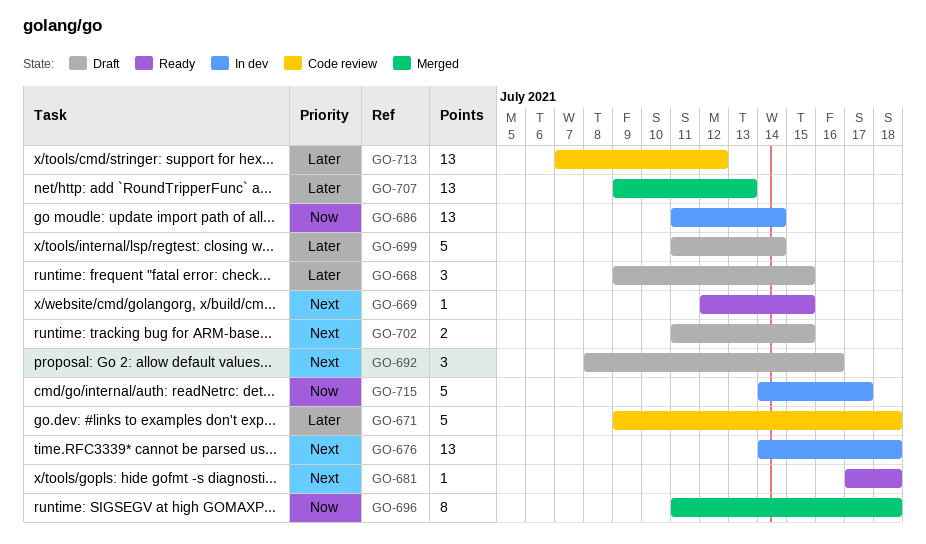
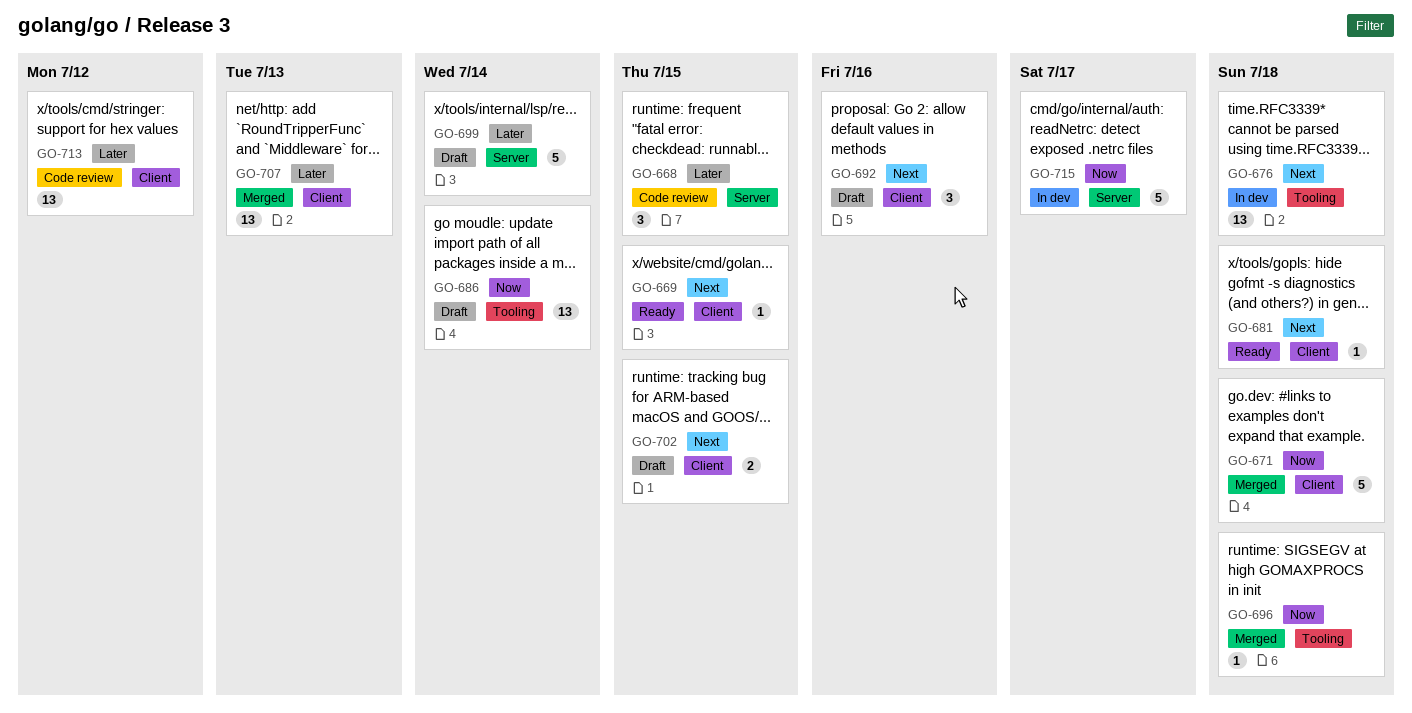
GO-668, status: Draft -> Code review
GO-671, status: Code review -> Merged
GO-671, priority: Later -> Now
GO-686, status: In dev -> Draft
GO-696, estimate: 8 -> 1

